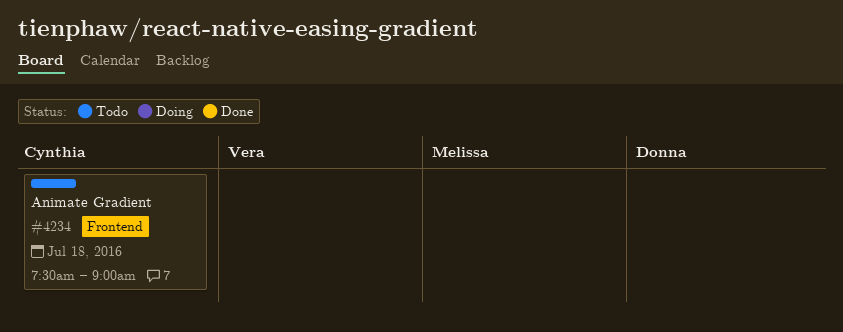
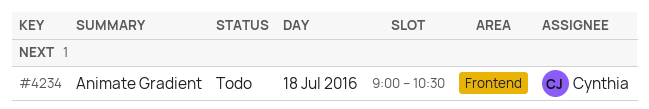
#4234, begins: 07:30 -> 09:00
#4234, ends: 09:00 -> 10:30

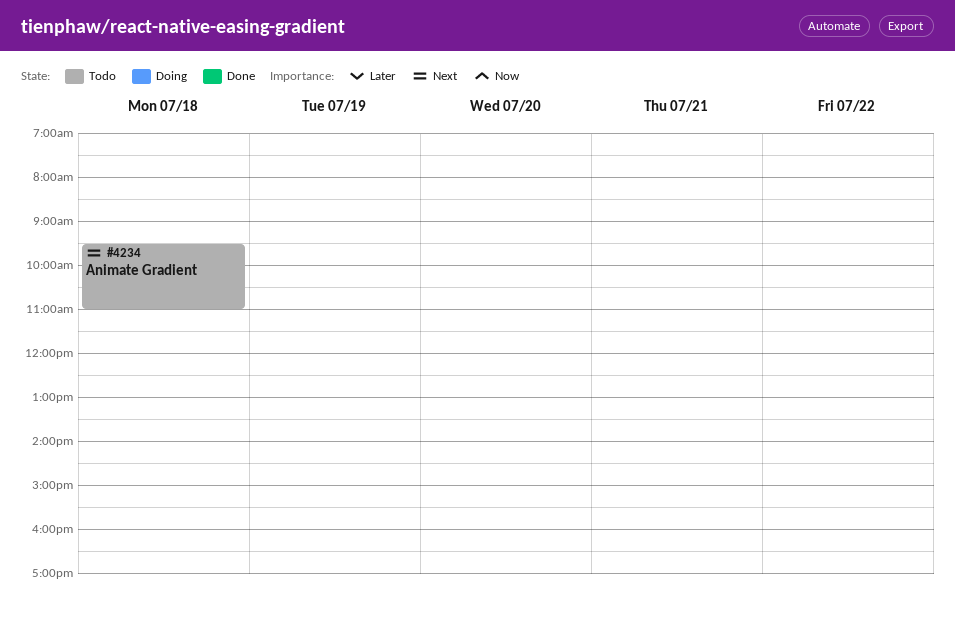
#4234, begins: 09:00 -> 09:30
#4234, ends: 10:30 -> 11:00

